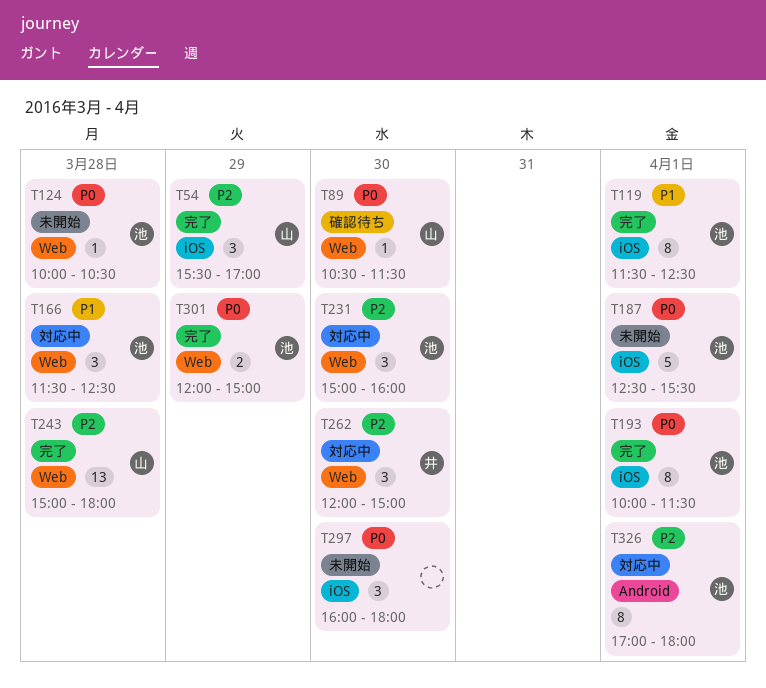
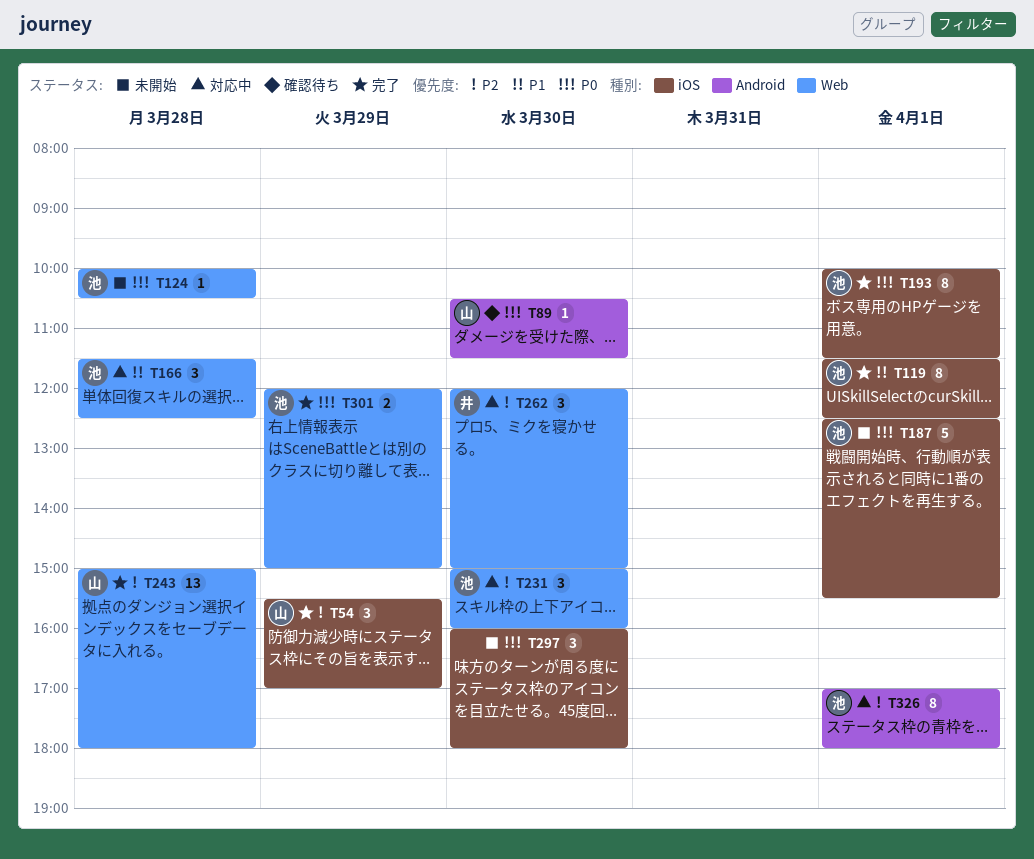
T89, label: Web -> Android

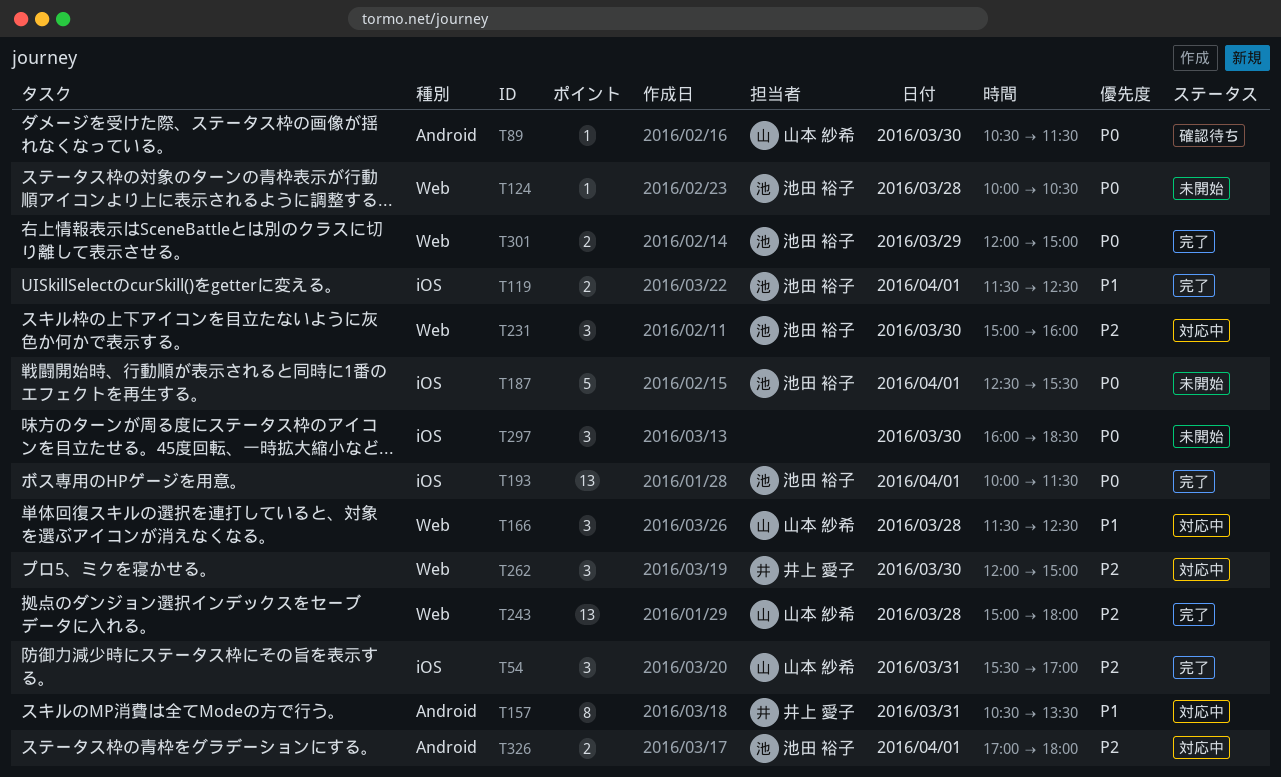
T54, day: Mar 29 -> Mar 31
T119, estimate: 8 -> 2
T157: none -> present
T166, owner: 池田 裕子 -> 山本 紗希
T193, estimate: 8 -> 13
T297, ends: 18:00 -> 18:30
T326, estimate: 8 -> 2

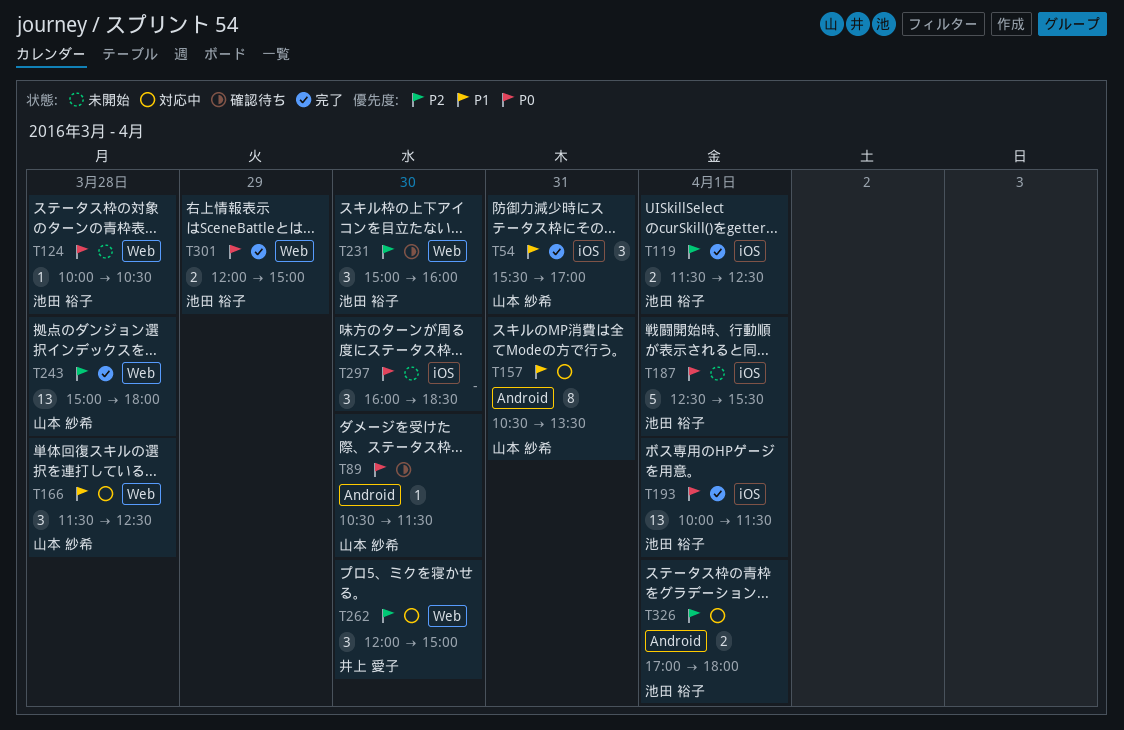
T54, priority: P2 -> P1
T119, priority: P1 -> P2
T157, owner: 井上 愛子 -> 山本 紗希
T231, status: 対応中 -> 確認待ち

